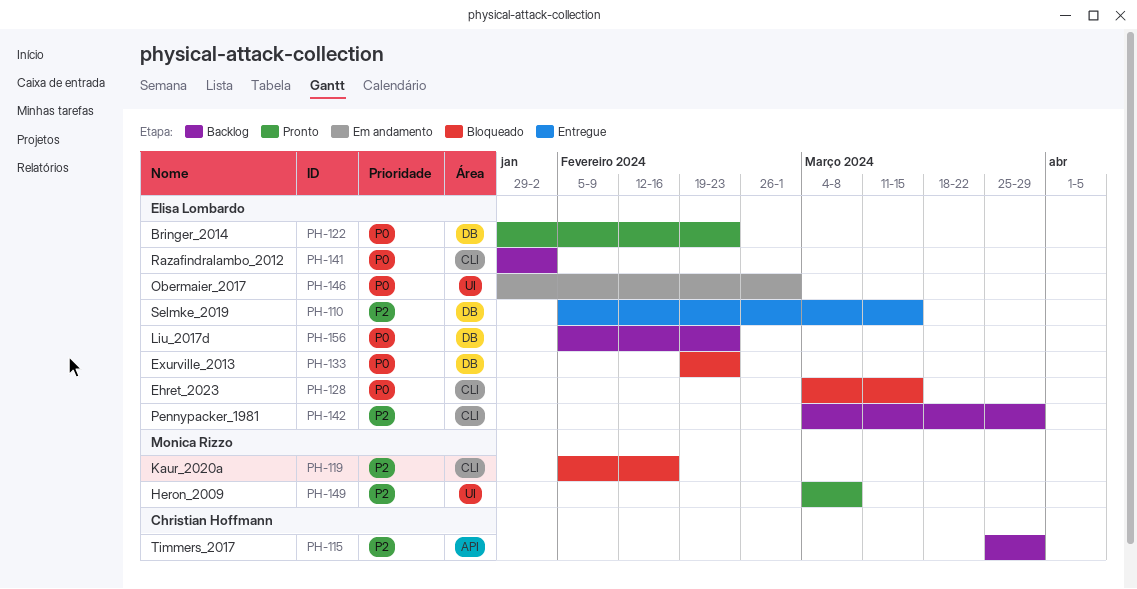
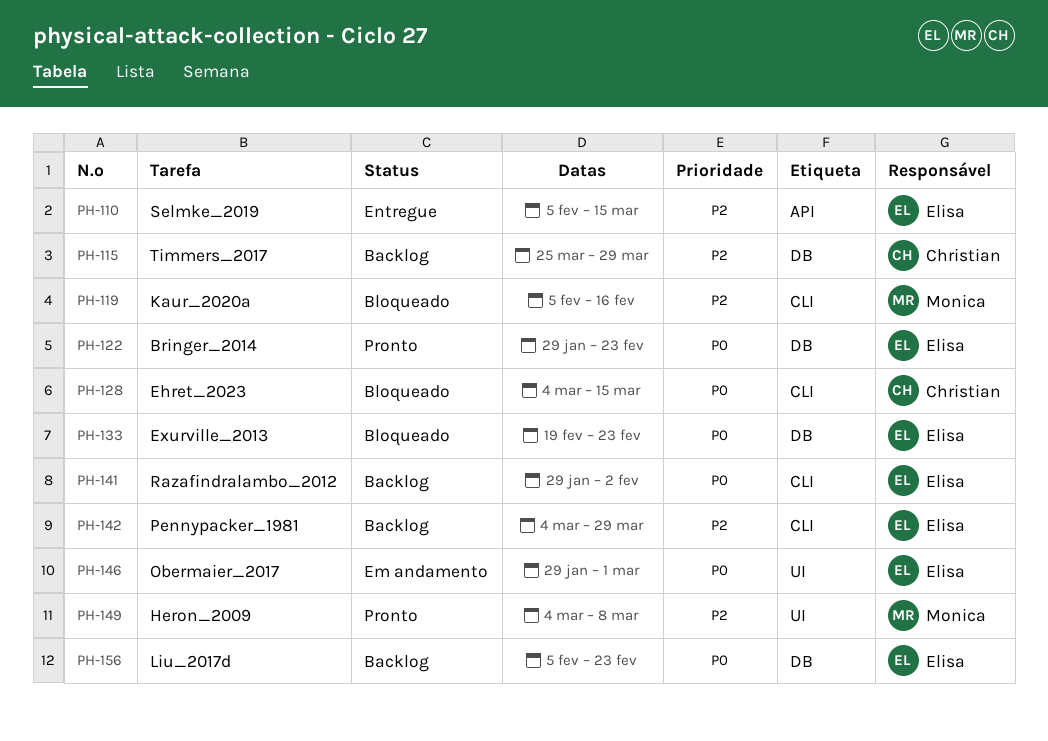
PH-110, label: DB -> API
PH-115, label: API -> DB
PH-128, owner: Elisa Lombardo -> Christian Hoffmann

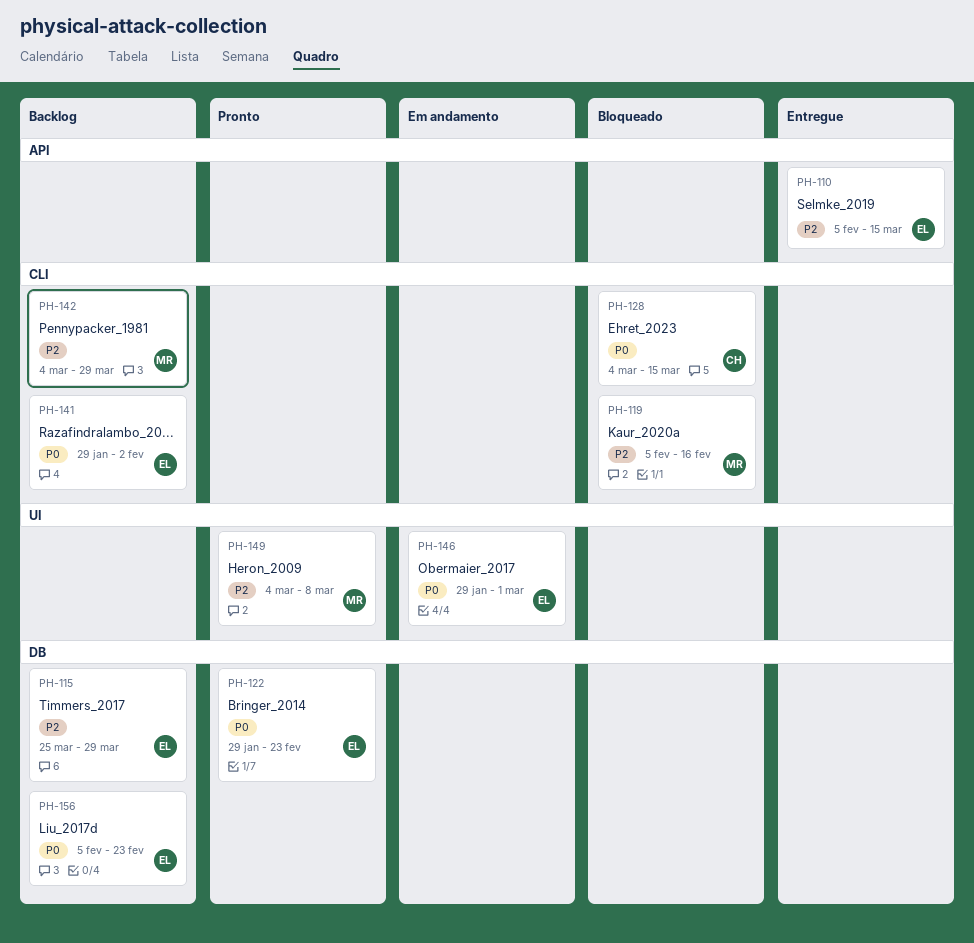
PH-115, owner: Christian -> Elisa
PH-133: present -> none
PH-142, owner: Elisa -> Monica

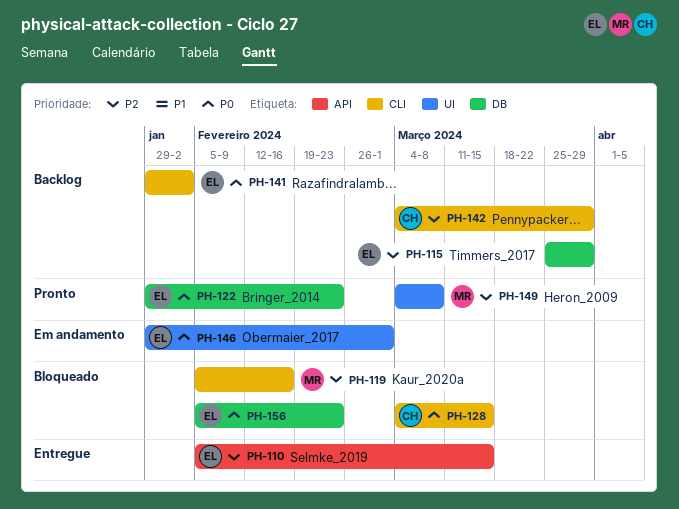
PH-142, owner: MR -> CH
PH-156, status: Backlog -> Bloqueado

